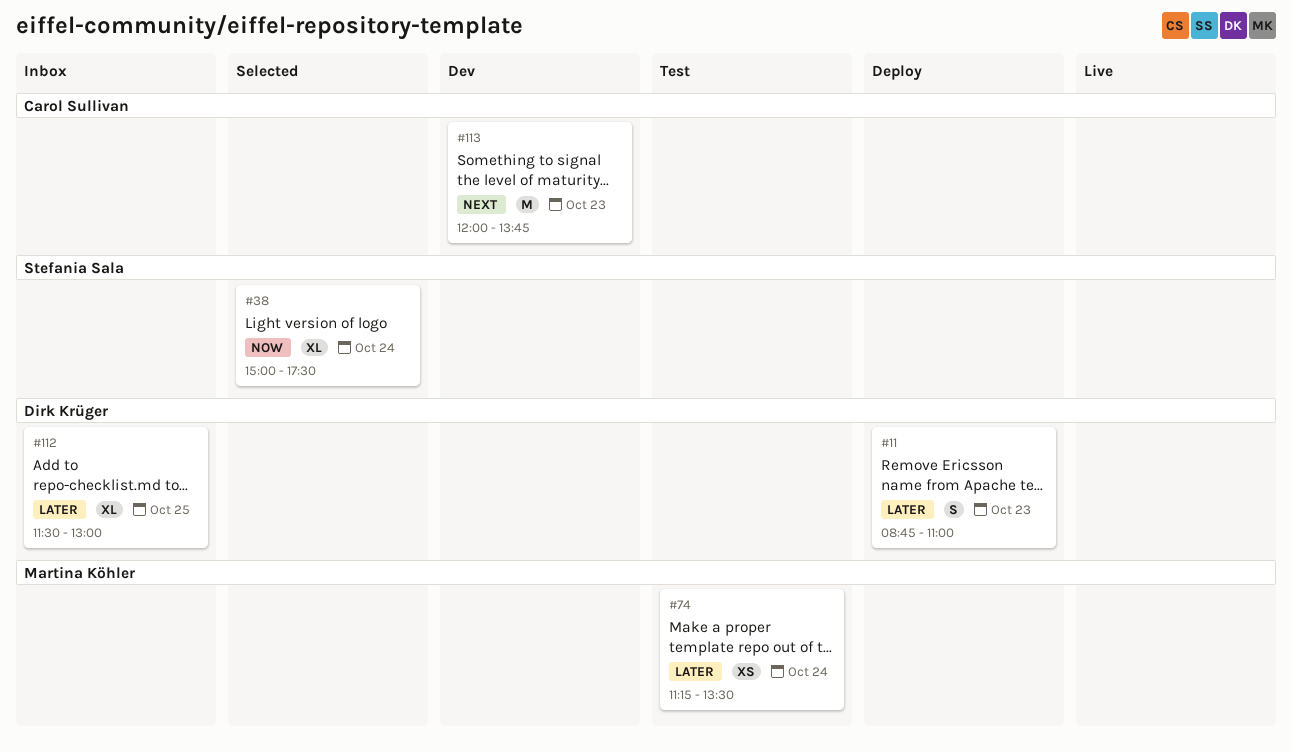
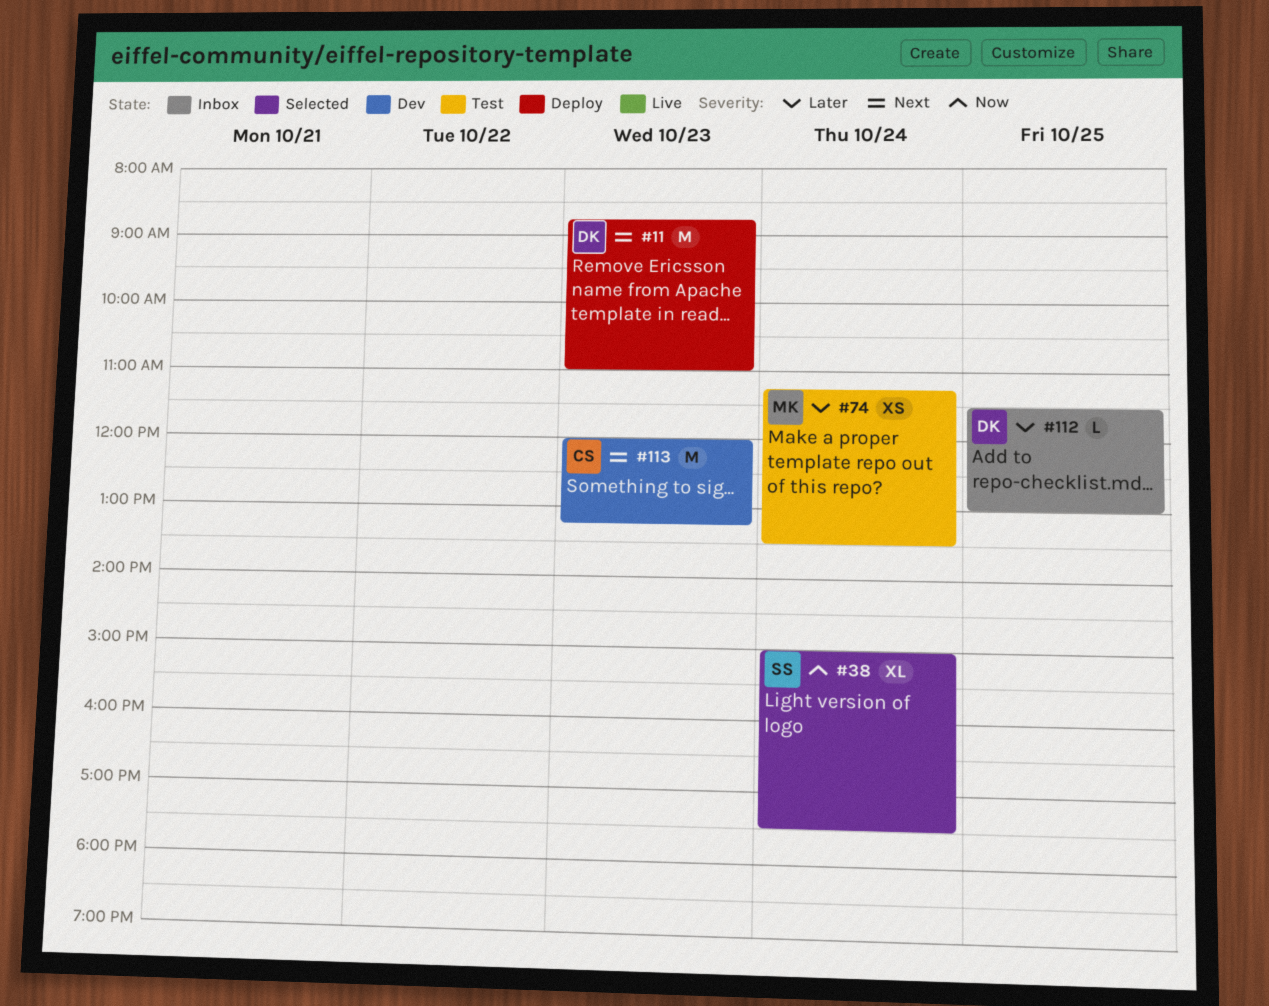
#11, priority: Later -> Next
#11, estimate: S -> M
#112, estimate: XL -> L
#113, ends: 13:45 -> 13:15

